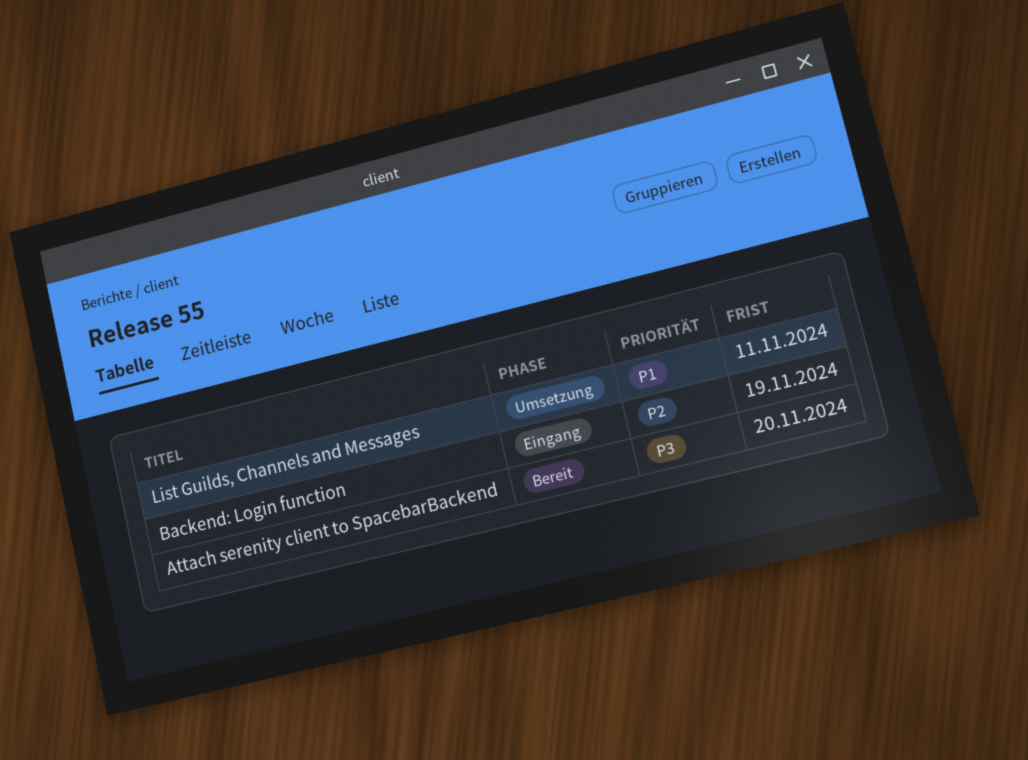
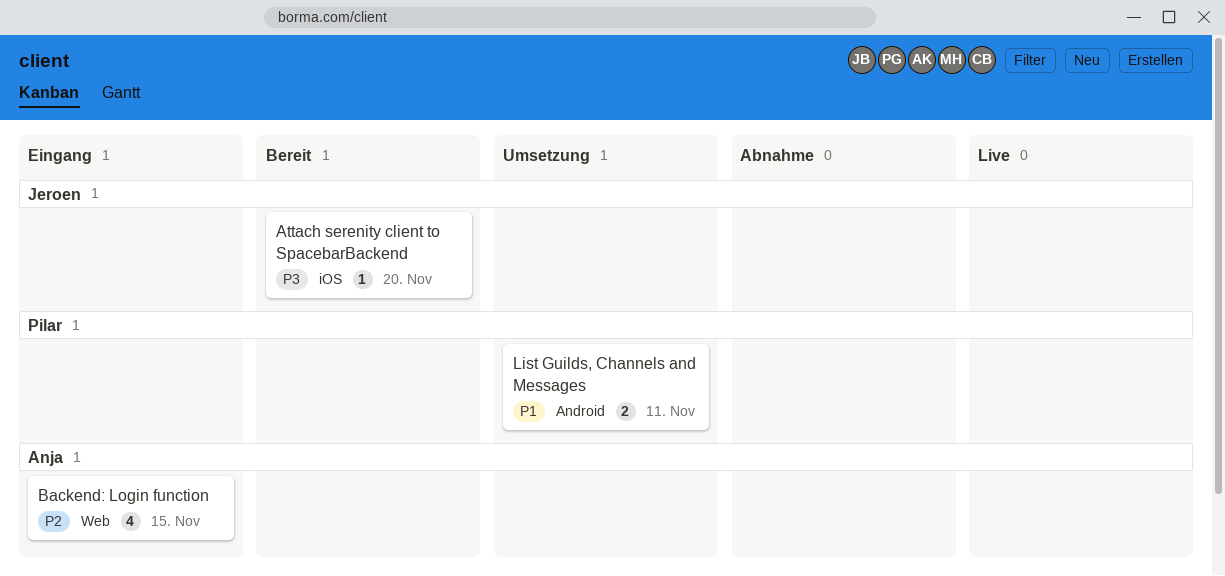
Backend: Login function, due: Nov 19 -> Nov 15

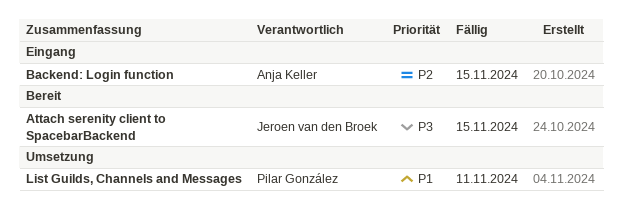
Attach serenity client to SpacebarBackend, due: Nov 20 -> Nov 15

